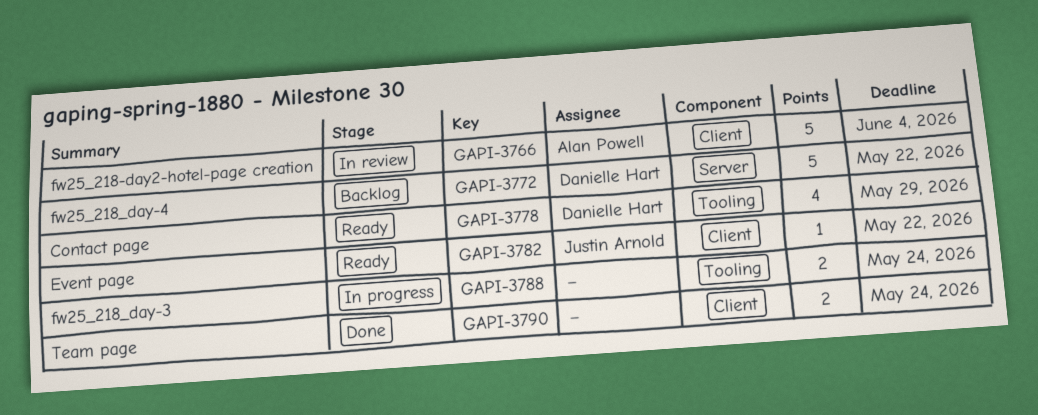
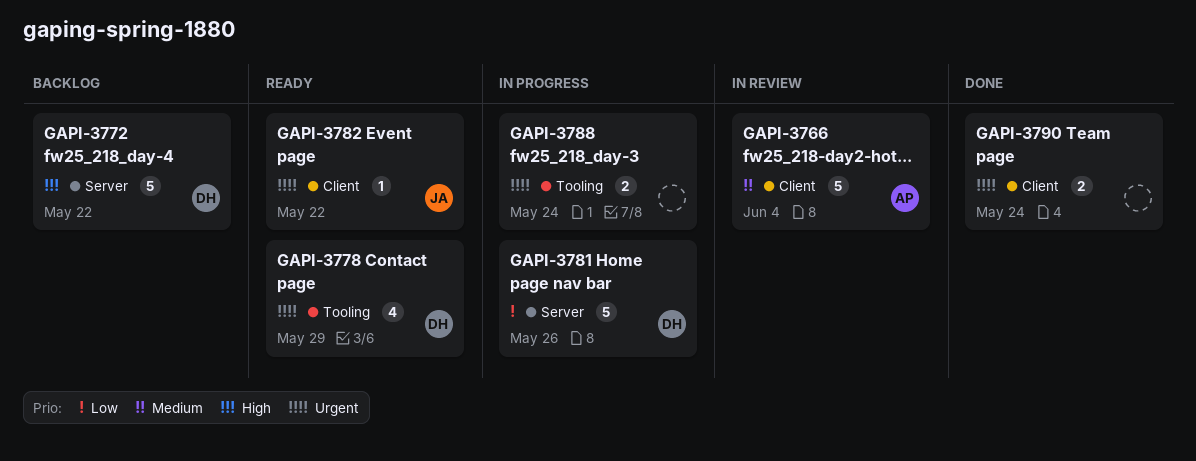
GAPI-3781: none -> present

